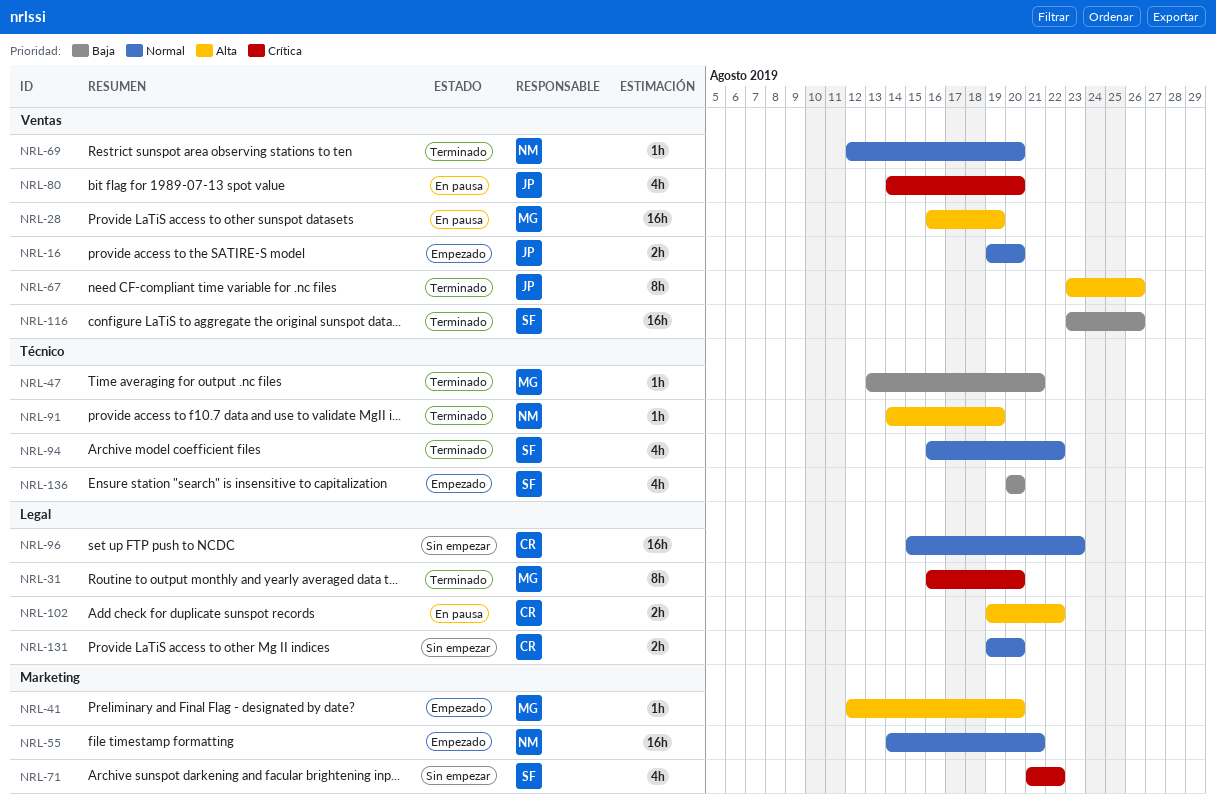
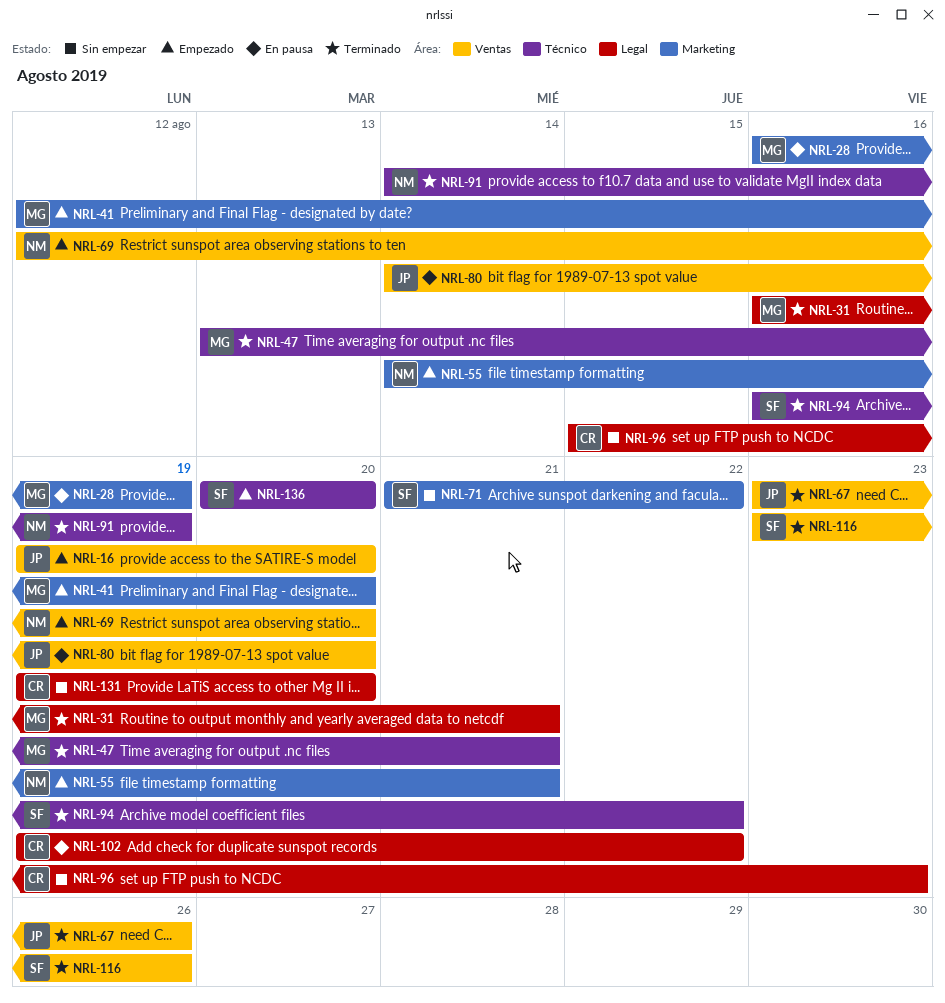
NRL-28, label: Ventas -> Marketing
NRL-31, due: Aug 20 -> Aug 21
NRL-69, status: Terminado -> Empezado

